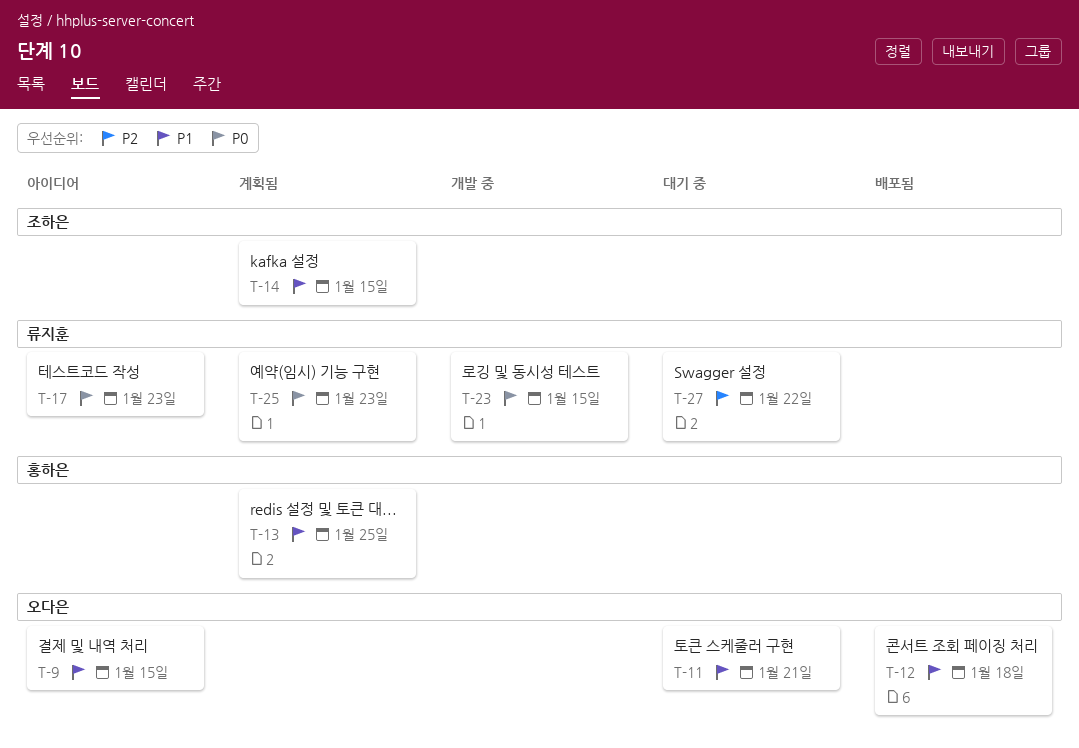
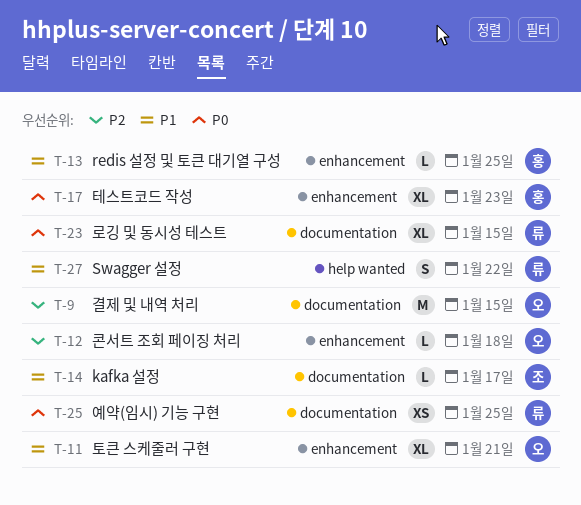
T-9, priority: P1 -> P2
T-12, priority: P1 -> P2
T-14, due: Jan 15 -> Jan 17
T-17, owner: 류지훈 -> 홍하은
T-25, due: Jan 23 -> Jan 25
T-27, priority: P2 -> P1

